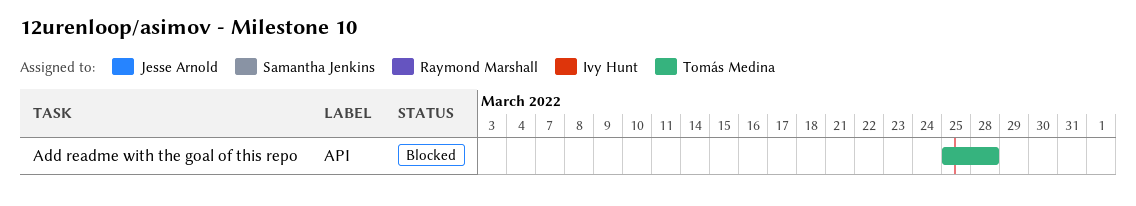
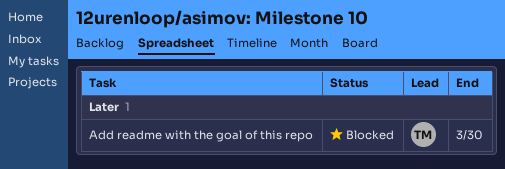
Add readme with the goal of this repo, due: Mar 28 -> Mar 30

